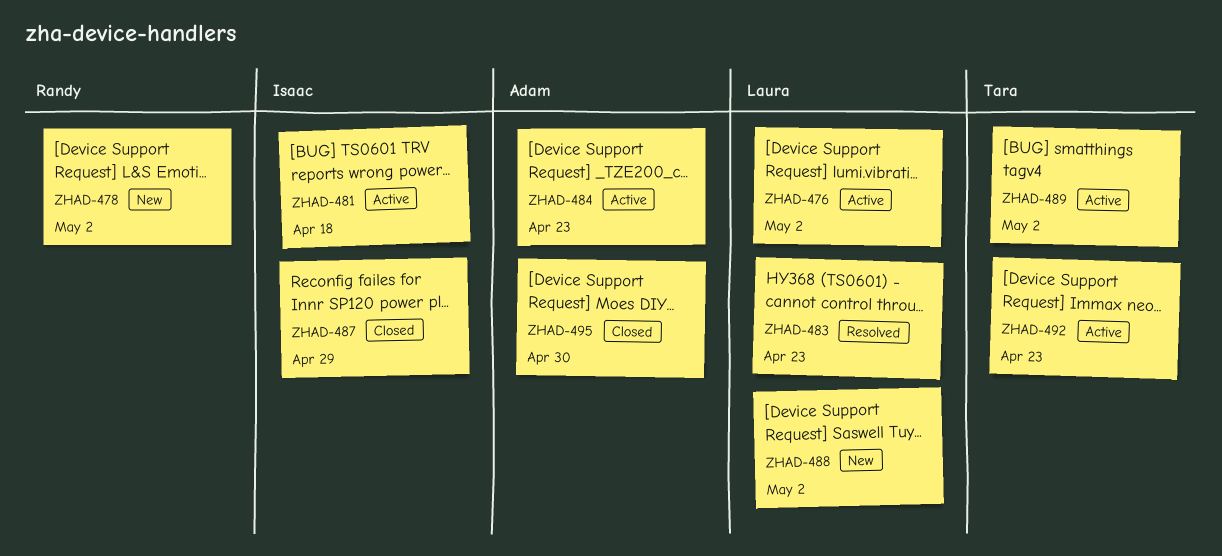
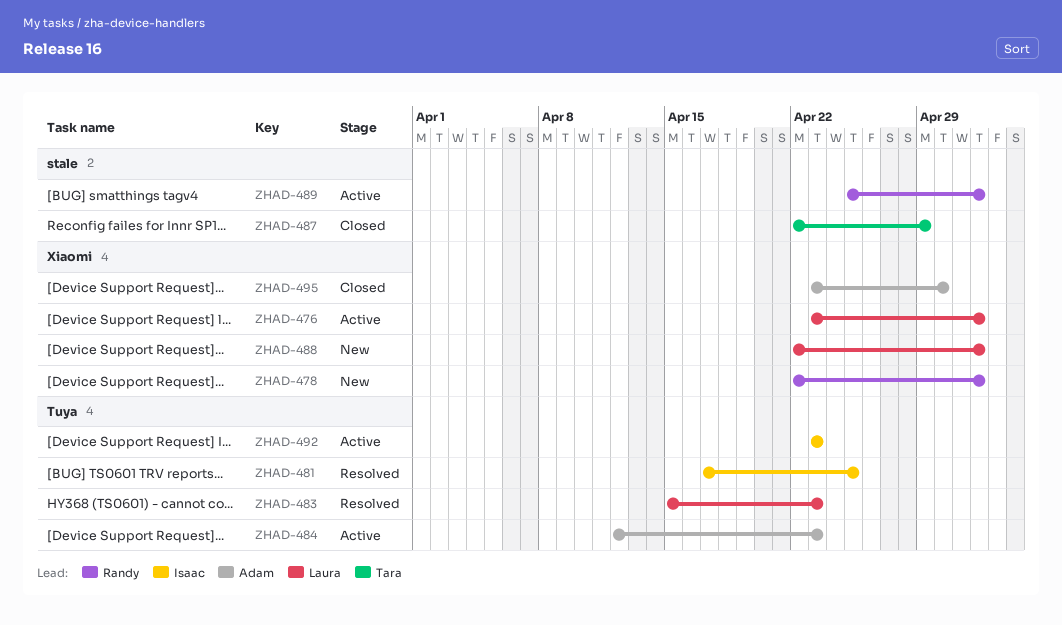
ZHAD-481, status: Active -> Resolved
ZHAD-481, due: Apr 18 -> Apr 25
ZHAD-487, owner: Isaac -> Tara
ZHAD-489, owner: Tara -> Randy
ZHAD-492, owner: Tara -> Isaac

